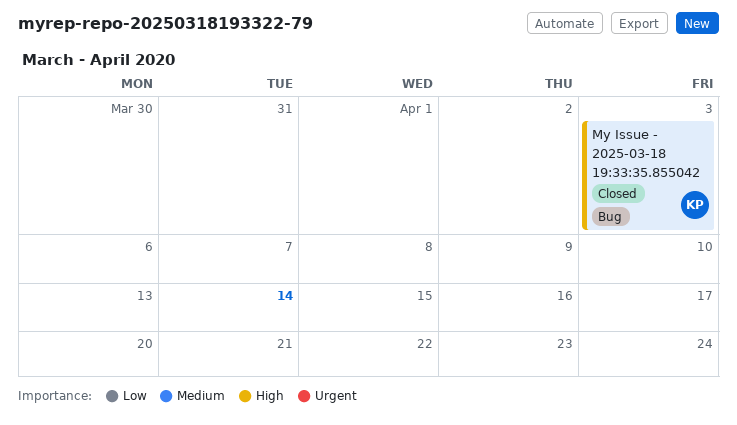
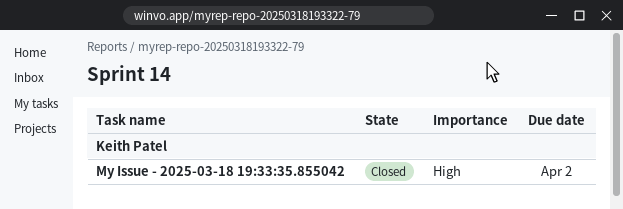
My Issue - 2025-03-18 19:33:35.855042, due: Apr 3 -> Apr 2

